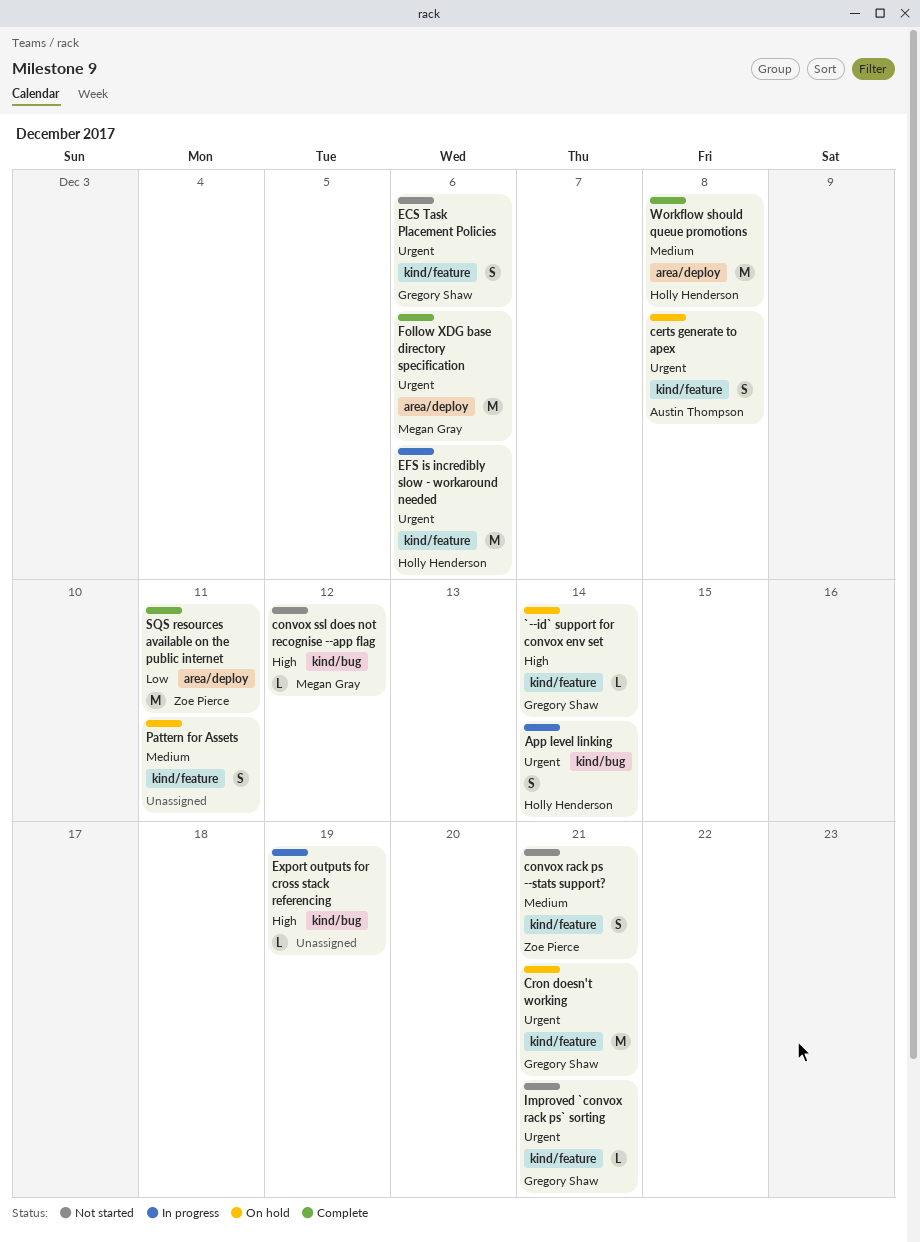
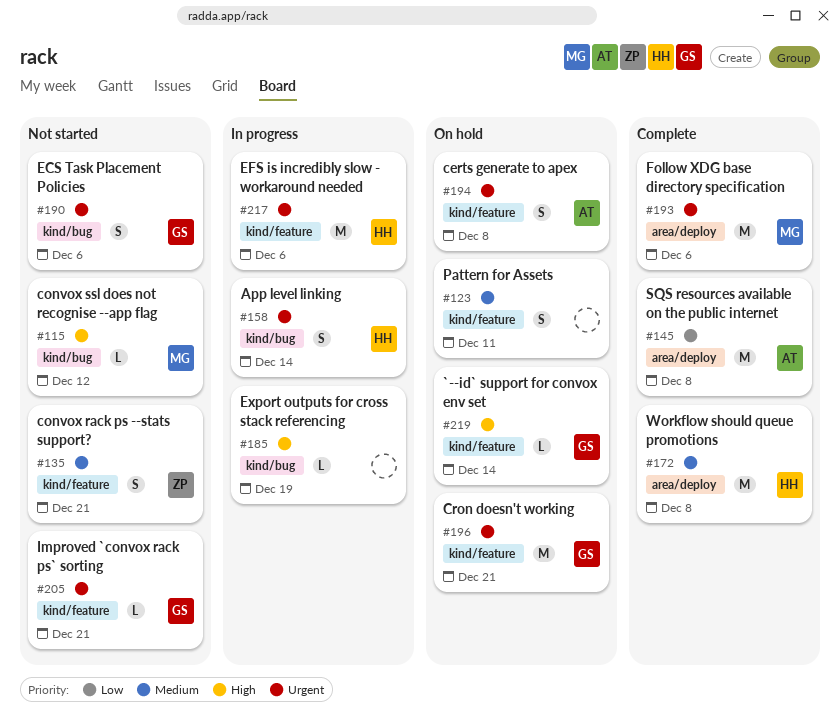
ECS Task Placement Policies, label: kind/feature -> kind/bug
SQS resources available on the public internet, owner: Zoe Pierce -> Austin Thompson
SQS resources available on the public internet, due: Dec 11 -> Dec 8

